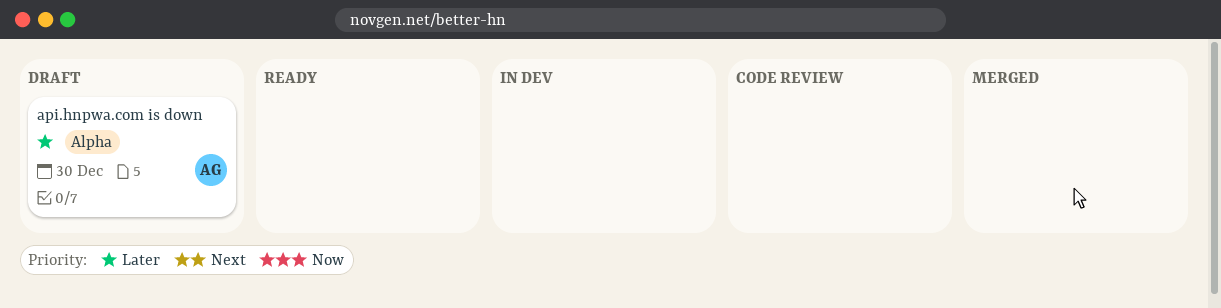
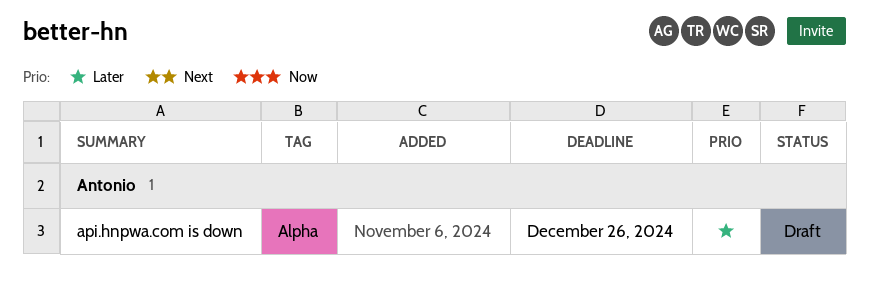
api.hnpwa.com is down, due: Dec 30 -> Dec 26

